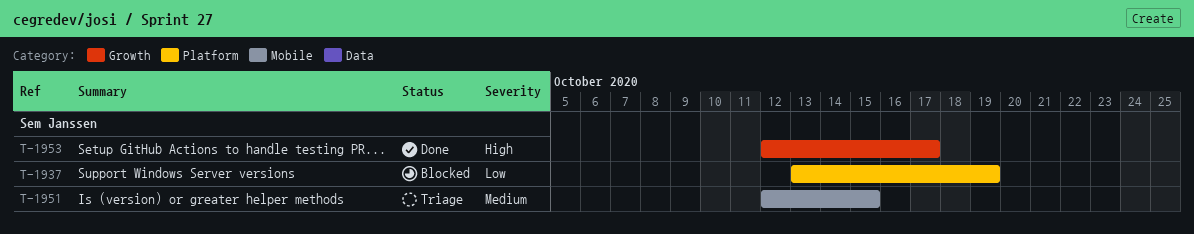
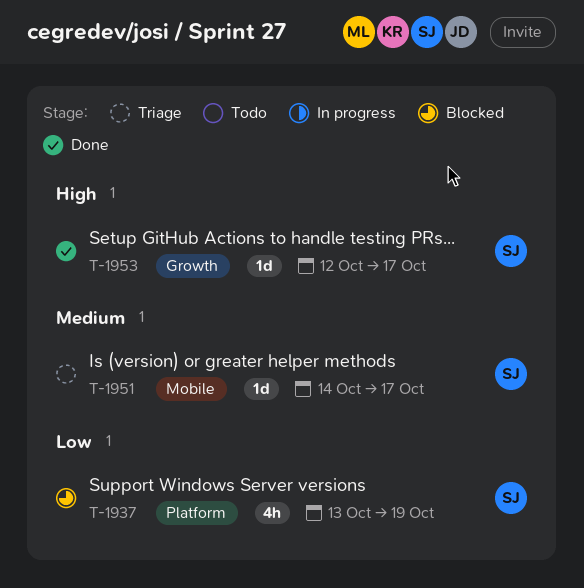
T-1951, start: Oct 12 -> Oct 14
T-1951, due: Oct 15 -> Oct 17

